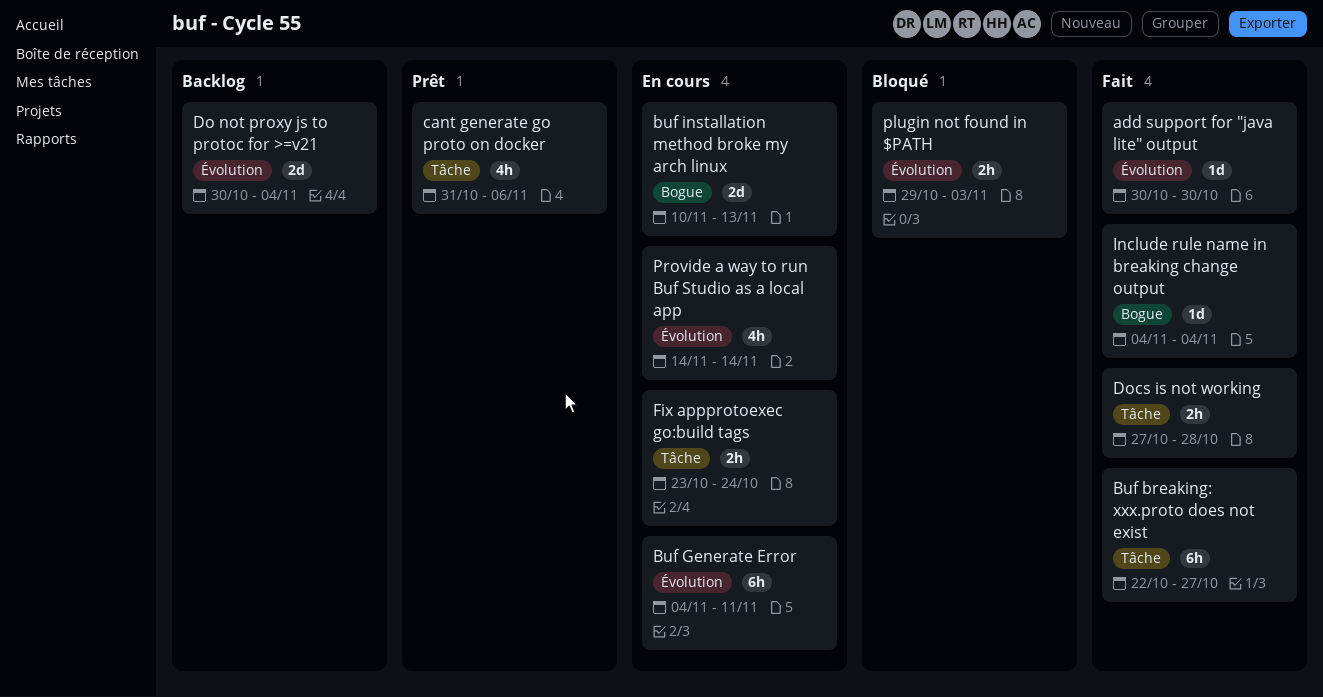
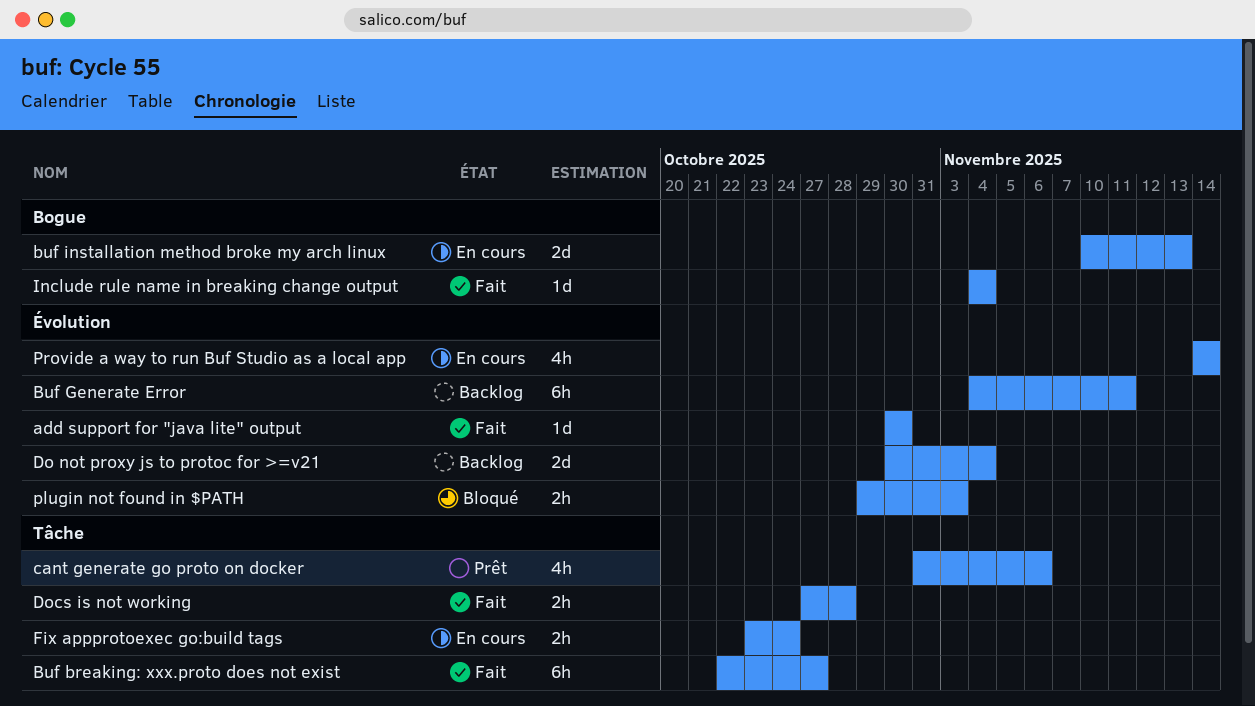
Buf Generate Error, status: En cours -> Backlog

